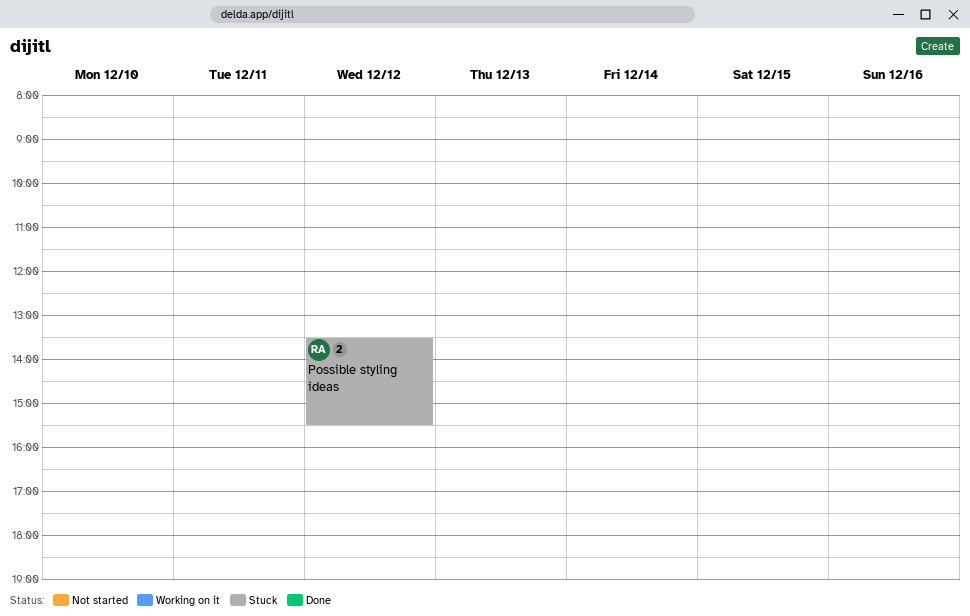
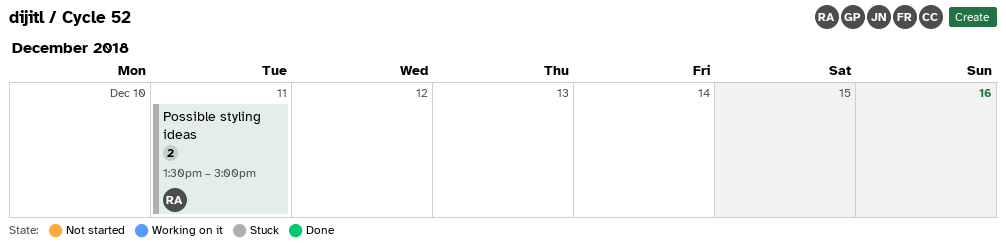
Possible styling ideas, day: Dec 12 -> Dec 11
Possible styling ideas, ends: 15:30 -> 15:00

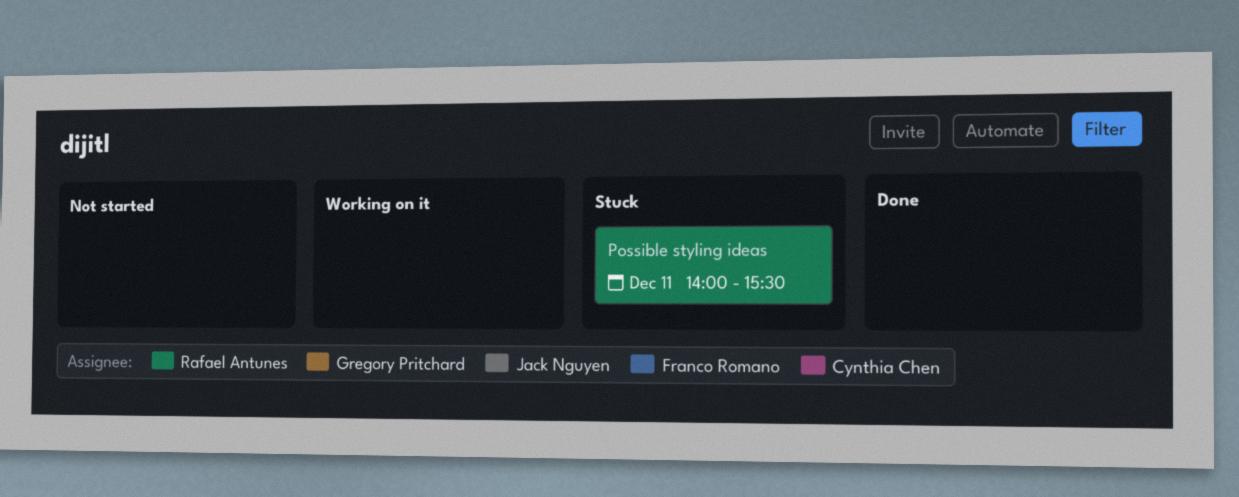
Possible styling ideas, begins: 13:30 -> 14:00
Possible styling ideas, ends: 15:00 -> 15:30

